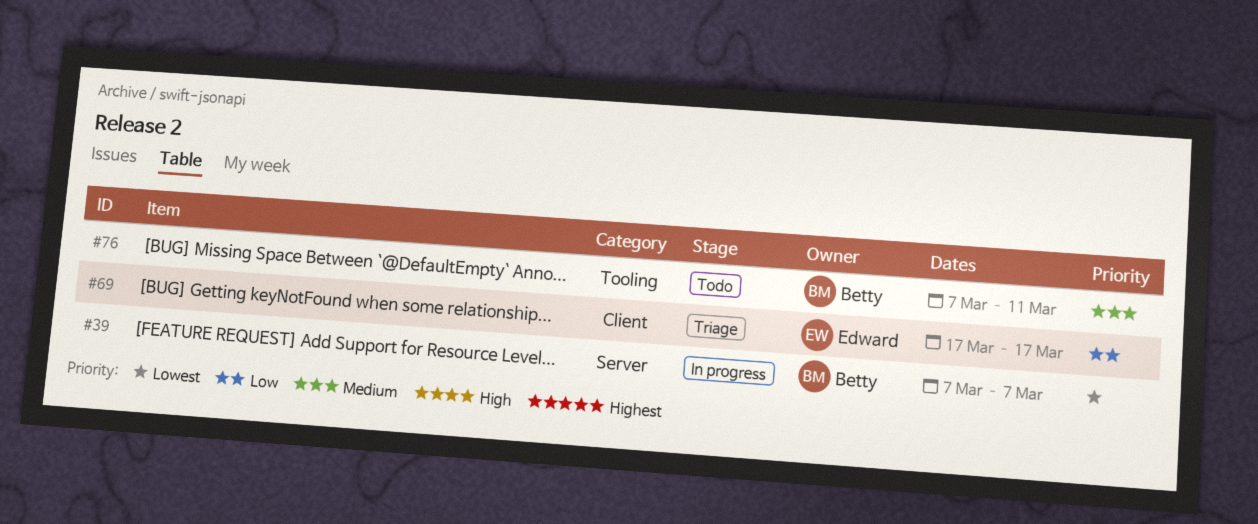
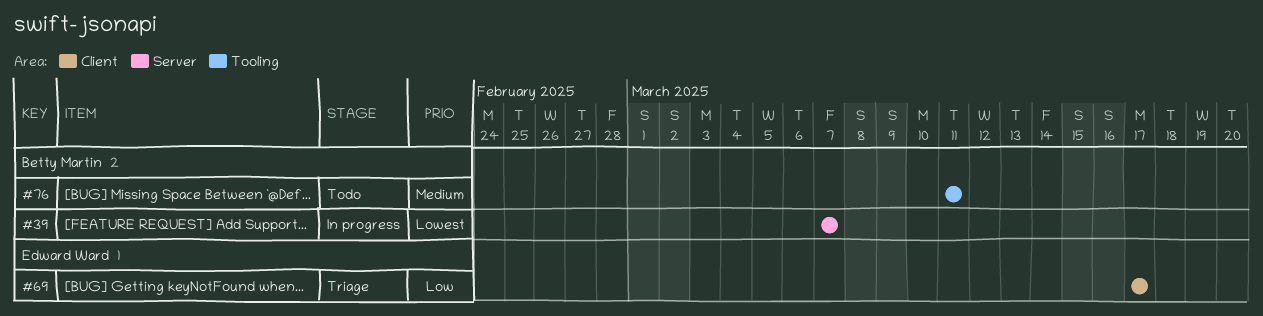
#76, start: Mar 7 -> Mar 11

